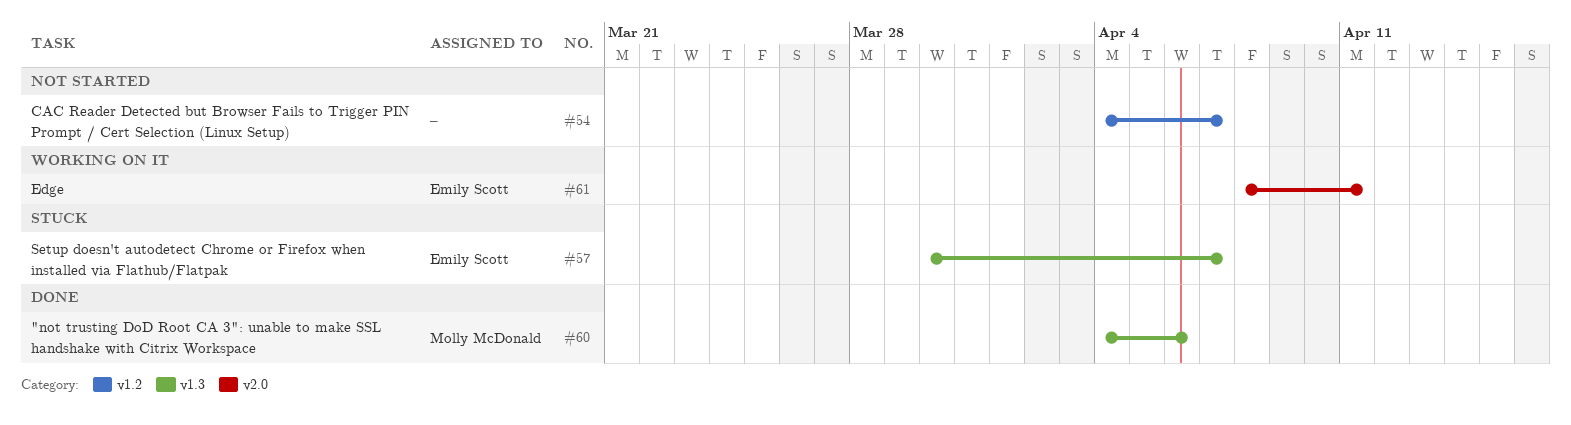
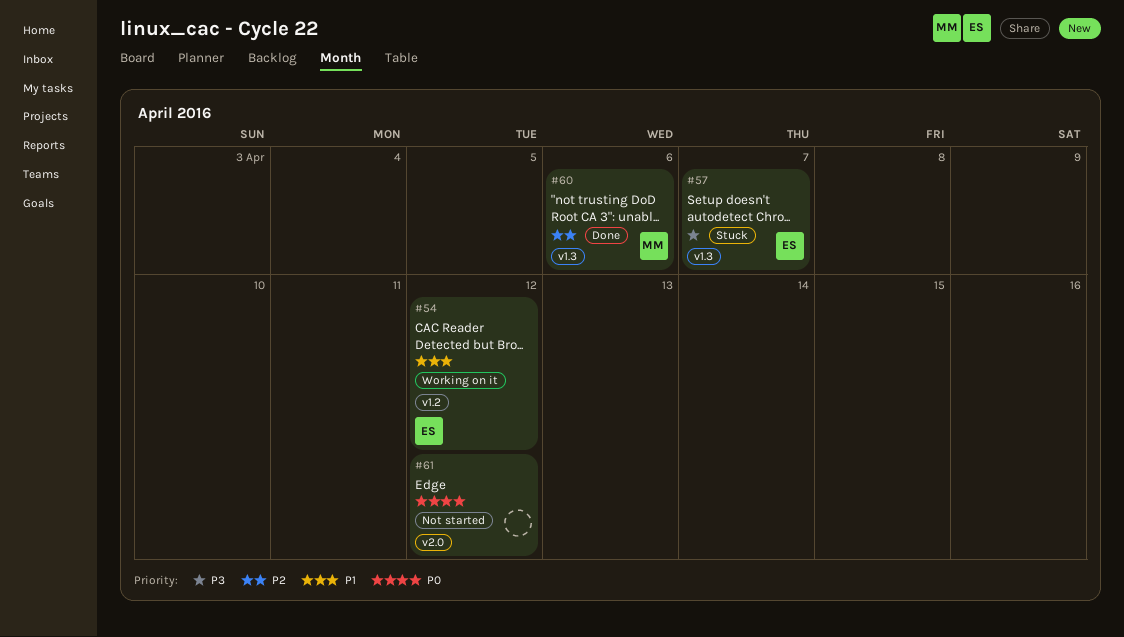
#54, status: Not started -> Working on it
#54, owner: none -> Emily Scott
#54, due: Apr 7 -> Apr 12
#61, status: Working on it -> Not started
#61, owner: Emily Scott -> none
#61, due: Apr 11 -> Apr 12

